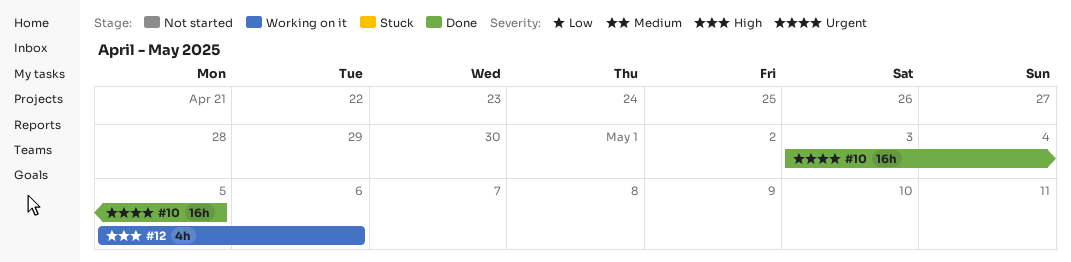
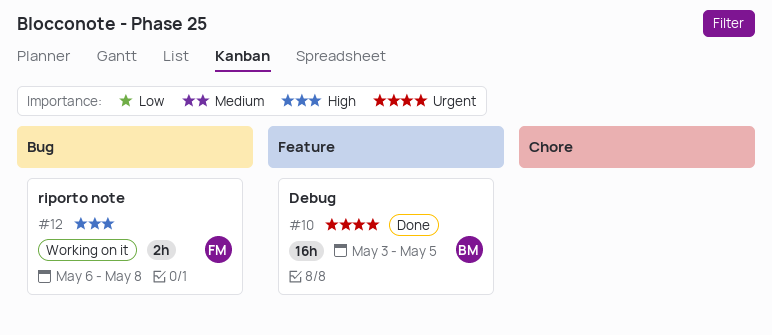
#12, estimate: 4h -> 2h
#12, start: May 5 -> May 6
#12, due: May 6 -> May 8

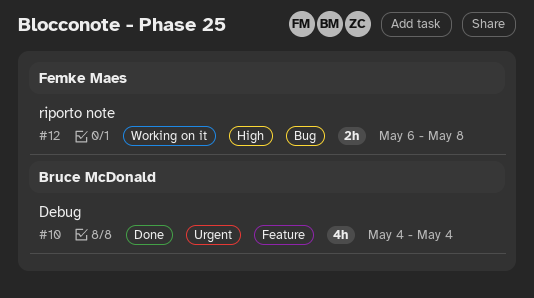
#10, estimate: 16h -> 4h
#10, start: May 3 -> May 4
#10, due: May 5 -> May 4

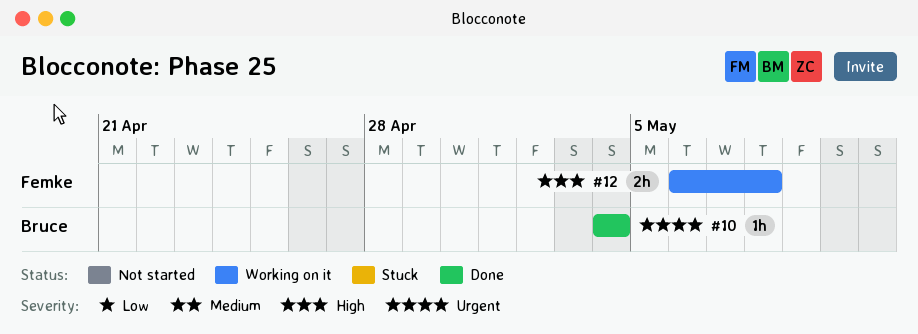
#10, estimate: 4h -> 1h

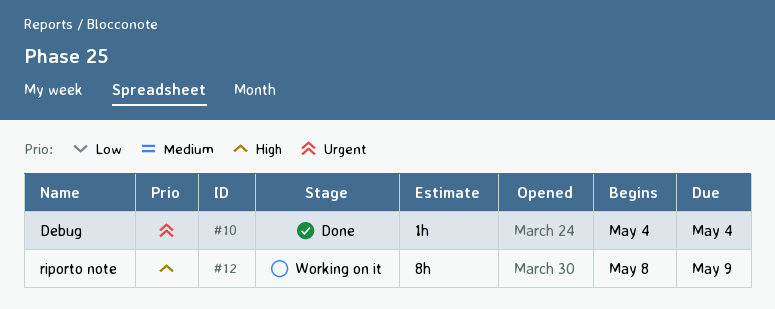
#12, estimate: 2h -> 8h
#12, start: May 6 -> May 8
#12, due: May 8 -> May 9

